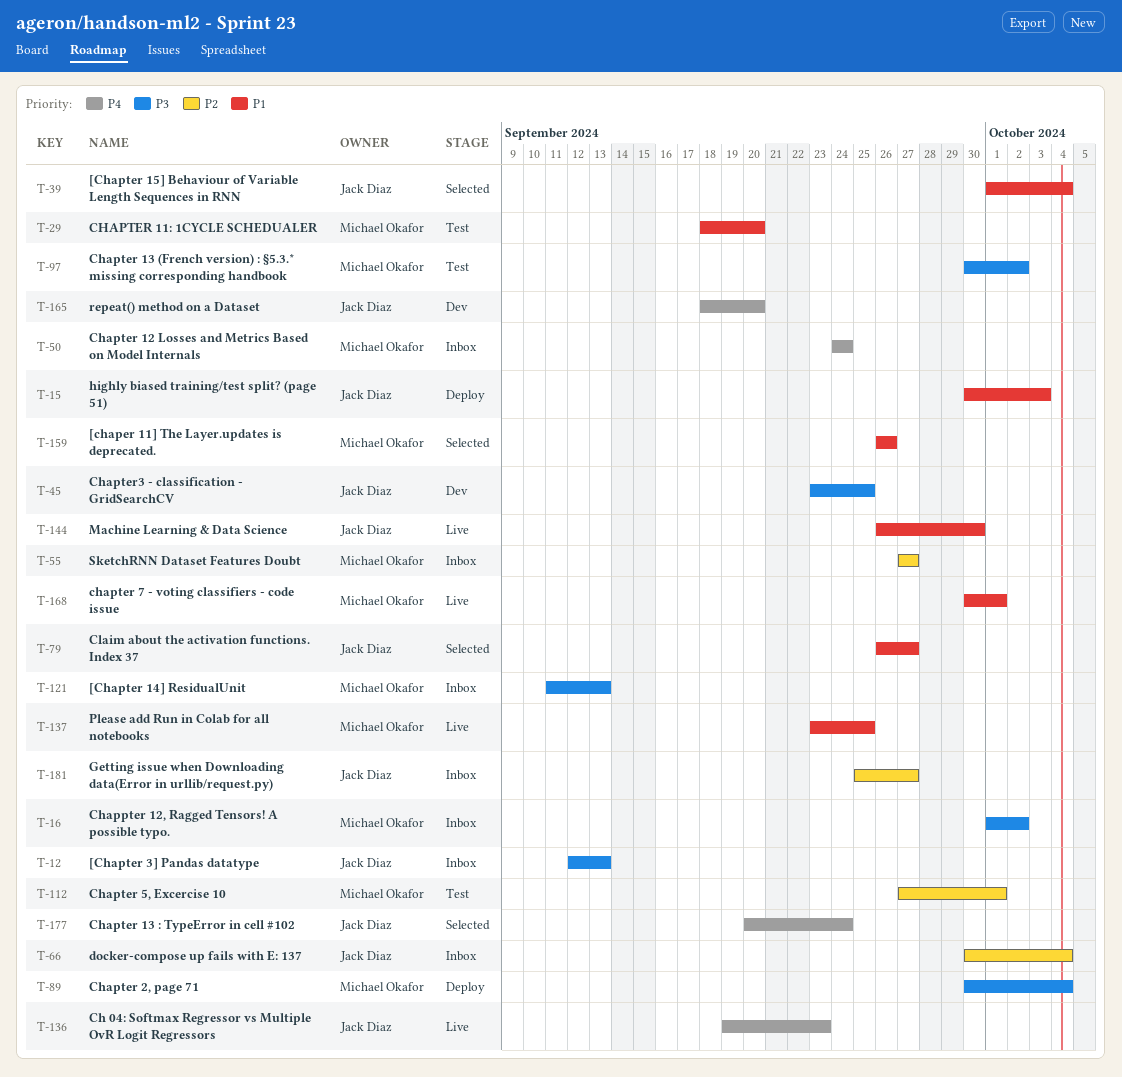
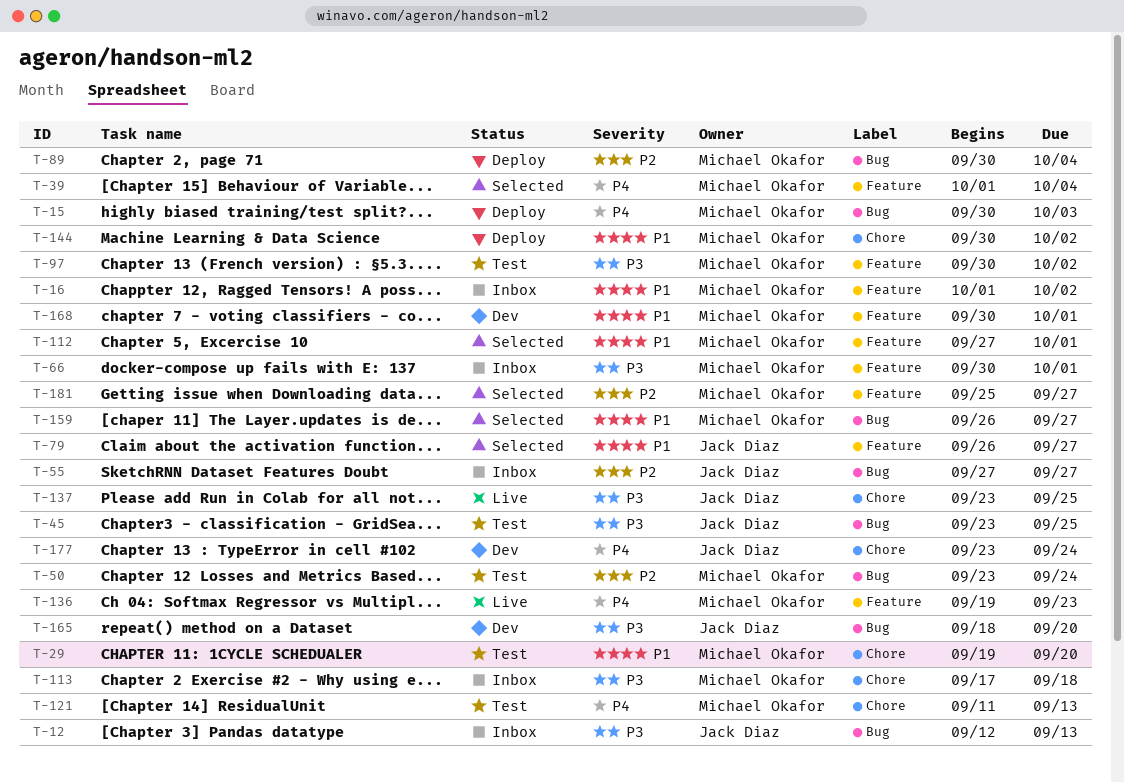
T-15, owner: Jack Diaz -> Michael Okafor
T-15, priority: P1 -> P4
T-16, priority: P3 -> P1
T-29, start: Sep 18 -> Sep 19
T-39, owner: Jack Diaz -> Michael Okafor
T-39, priority: P1 -> P4
T-45, status: Dev -> Test
T-50, status: Inbox -> Test
T-50, priority: P4 -> P2
T-50, start: Sep 24 -> Sep 23
T-55, owner: Michael Okafor -> Jack Diaz
T-66, owner: Jack Diaz -> Michael Okafor
T-66, priority: P2 -> P3
T-66, due: Oct 4 -> Oct 1
T-89, priority: P3 -> P2
T-112, status: Test -> Selected
T-112, priority: P2 -> P1
T-113: none -> present
T-121, status: Inbox -> Test
T-121, priority: P3 -> P4
T-136, owner: Jack Diaz -> Michael Okafor
T-137, owner: Michael Okafor -> Jack Diaz
T-137, priority: P1 -> P3
T-144, status: Live -> Deploy
T-144, owner: Jack Diaz -> Michael Okafor
T-144, start: Sep 26 -> Sep 30
T-144, due: Sep 30 -> Oct 2
T-159, due: Sep 26 -> Sep 27
T-165, priority: P4 -> P3
T-168, status: Live -> Dev
T-177, status: Selected -> Dev
T-177, start: Sep 20 -> Sep 23
T-181, status: Inbox -> Selected
T-181, owner: Jack Diaz -> Michael Okafor

